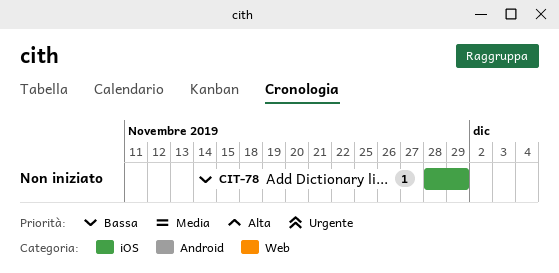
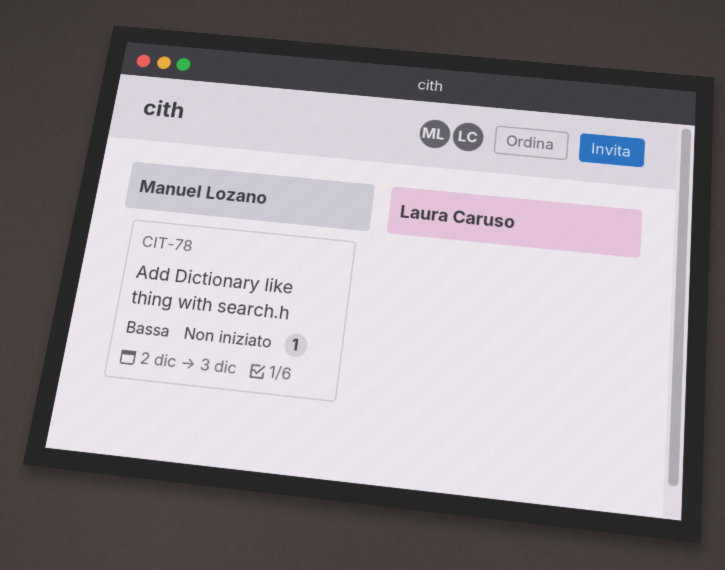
CIT-78, start: Nov 28 -> Dec 2
CIT-78, due: Nov 29 -> Dec 3

